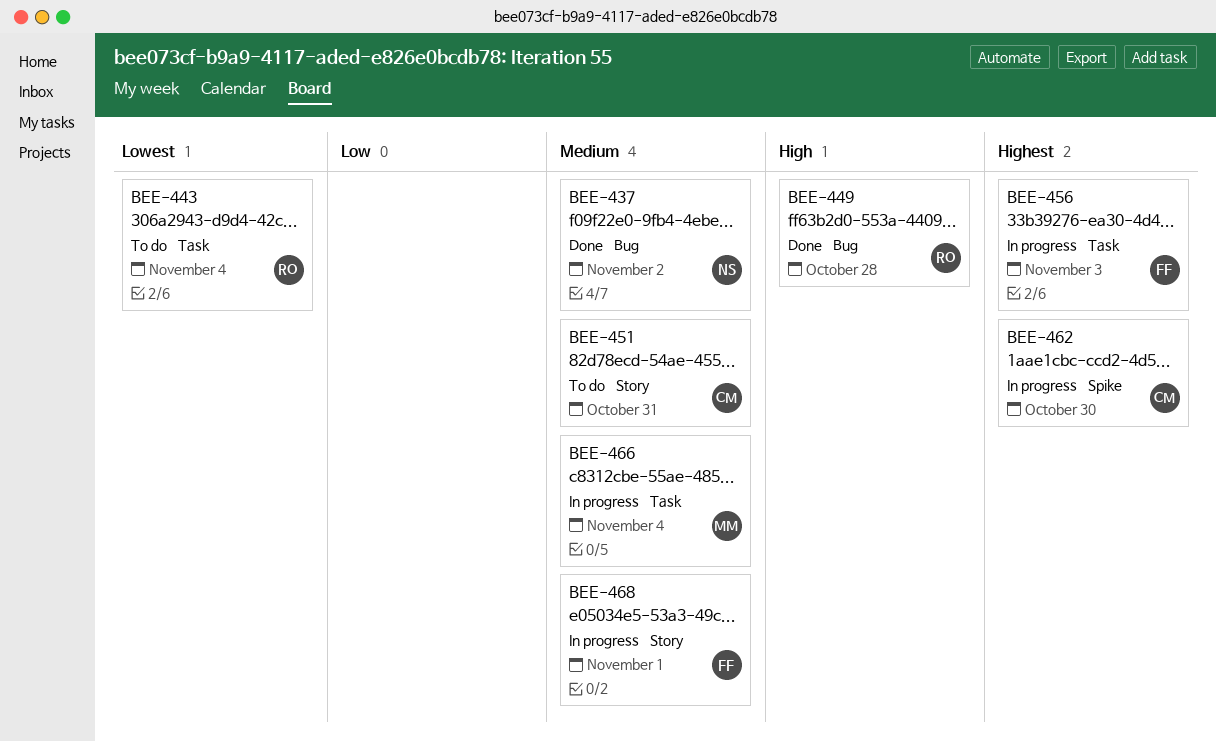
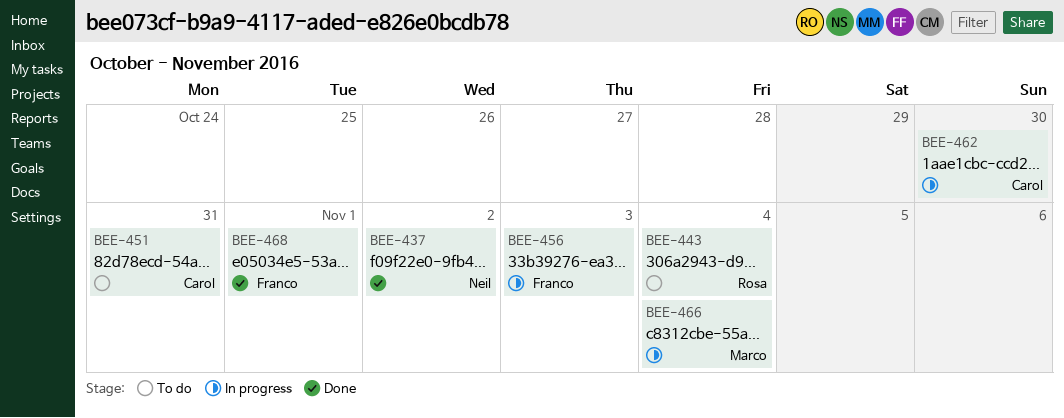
BEE-449: present -> none
BEE-468, status: In progress -> Done

